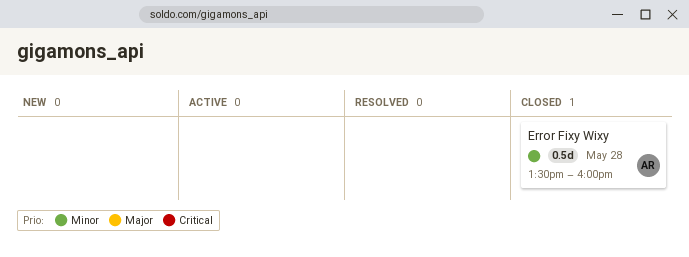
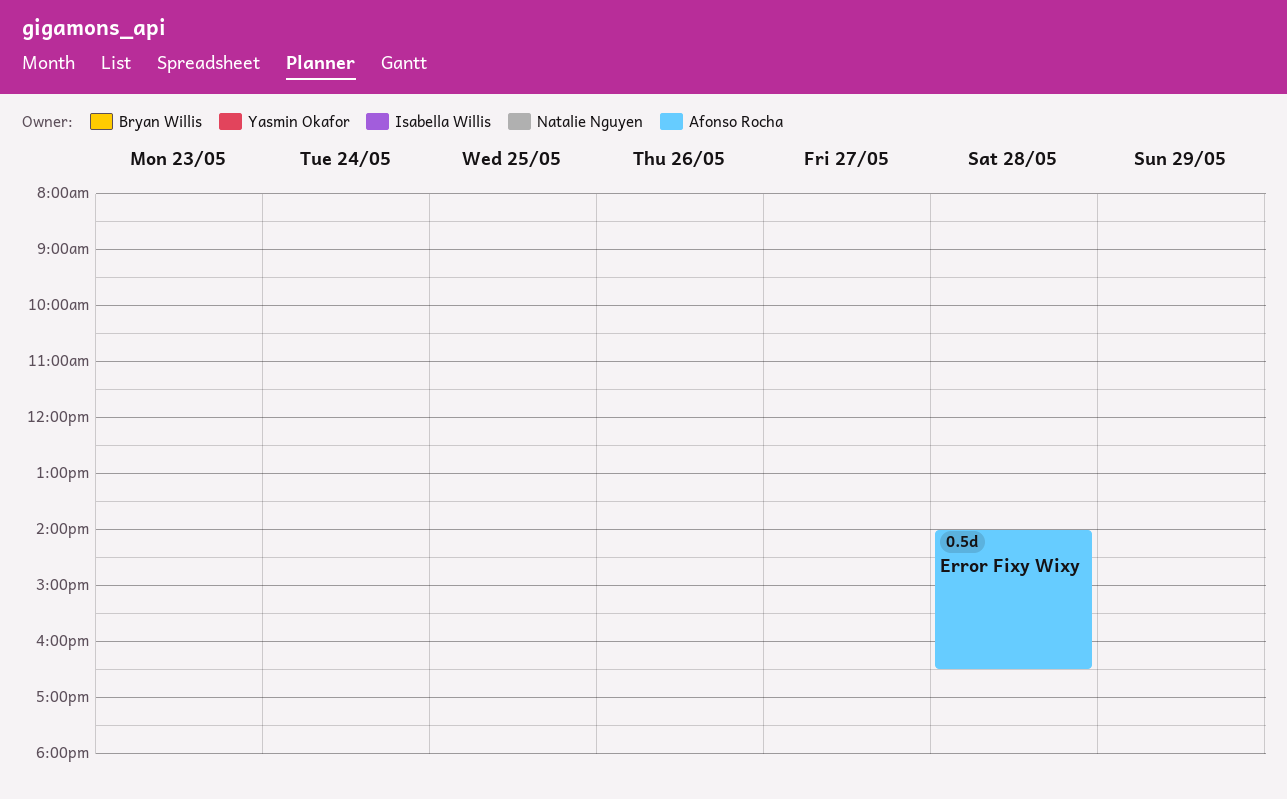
Error Fixy Wixy, begins: 13:30 -> 14:00
Error Fixy Wixy, ends: 16:00 -> 16:30

